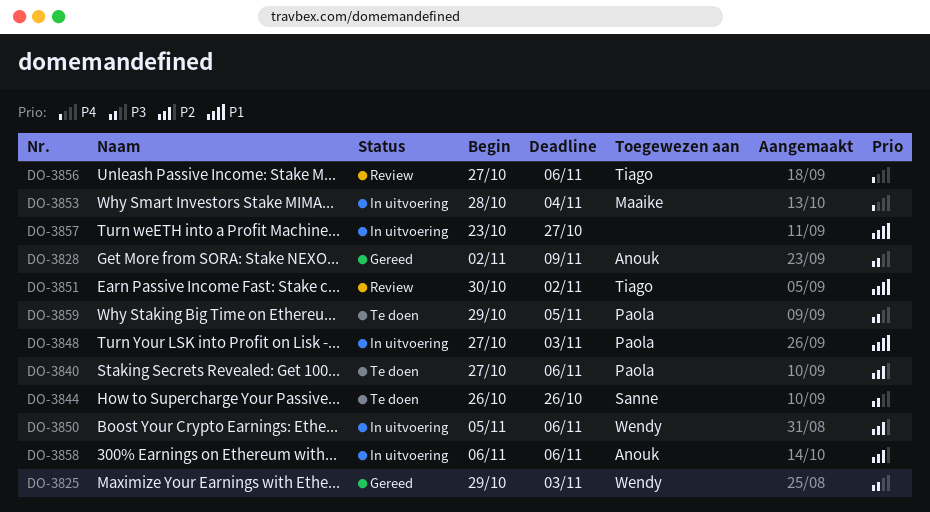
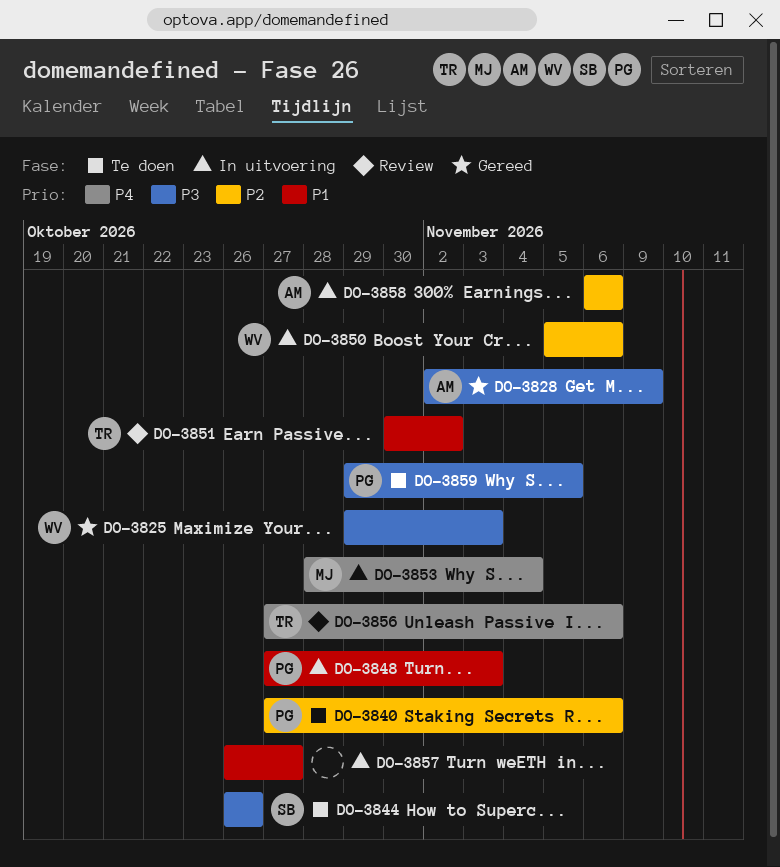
DO-3857, start: Oct 23 -> Oct 26

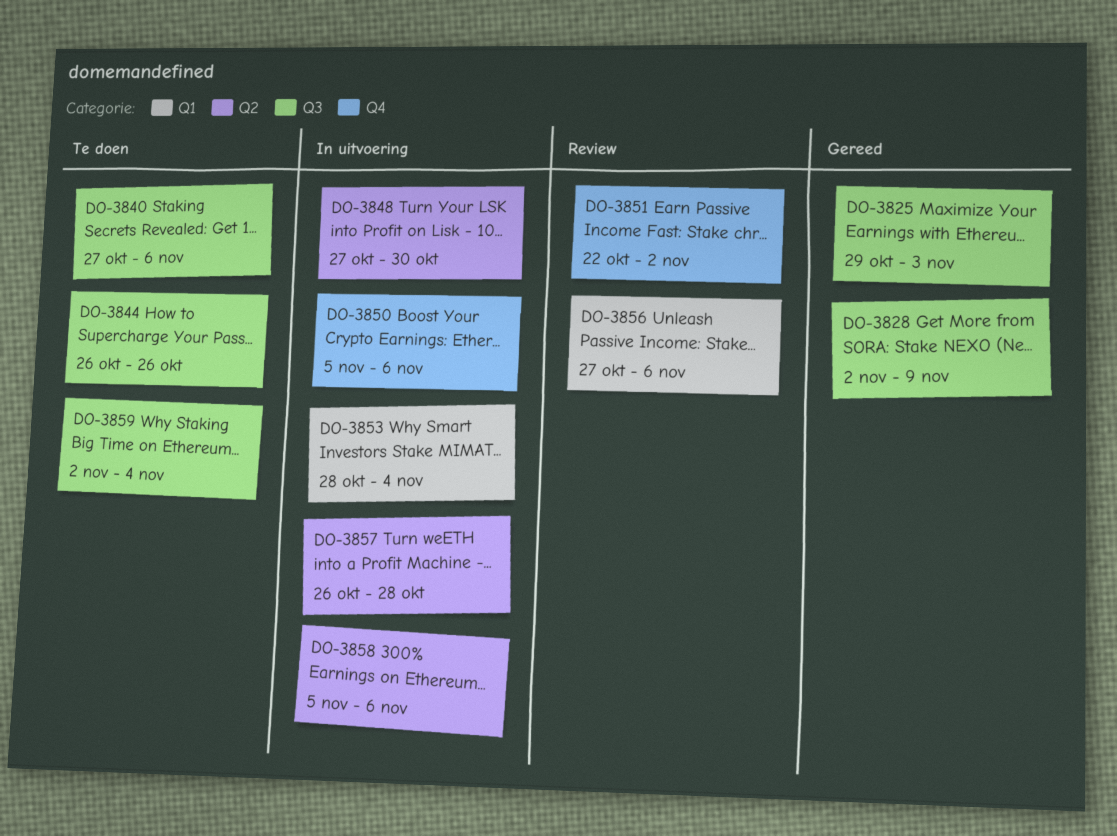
DO-3848, due: Nov 3 -> Oct 30
DO-3851, start: Oct 30 -> Oct 22
DO-3857, due: Oct 27 -> Oct 28
DO-3858, start: Nov 6 -> Nov 5
DO-3859, start: Oct 29 -> Nov 2
DO-3859, due: Nov 5 -> Nov 4

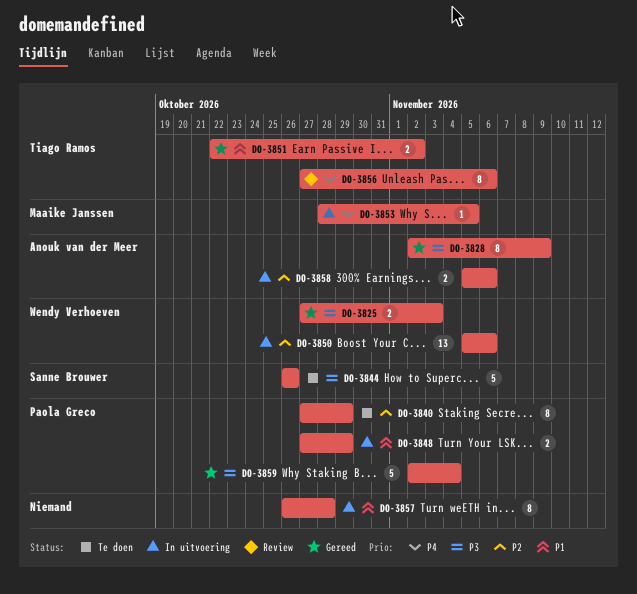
DO-3825, start: Oct 29 -> Oct 27
DO-3840, due: Nov 6 -> Oct 29
DO-3848, due: Oct 30 -> Oct 29
DO-3851, status: Review -> Gereed
DO-3853, due: Nov 4 -> Nov 5
DO-3859, status: Te doen -> Gereed

